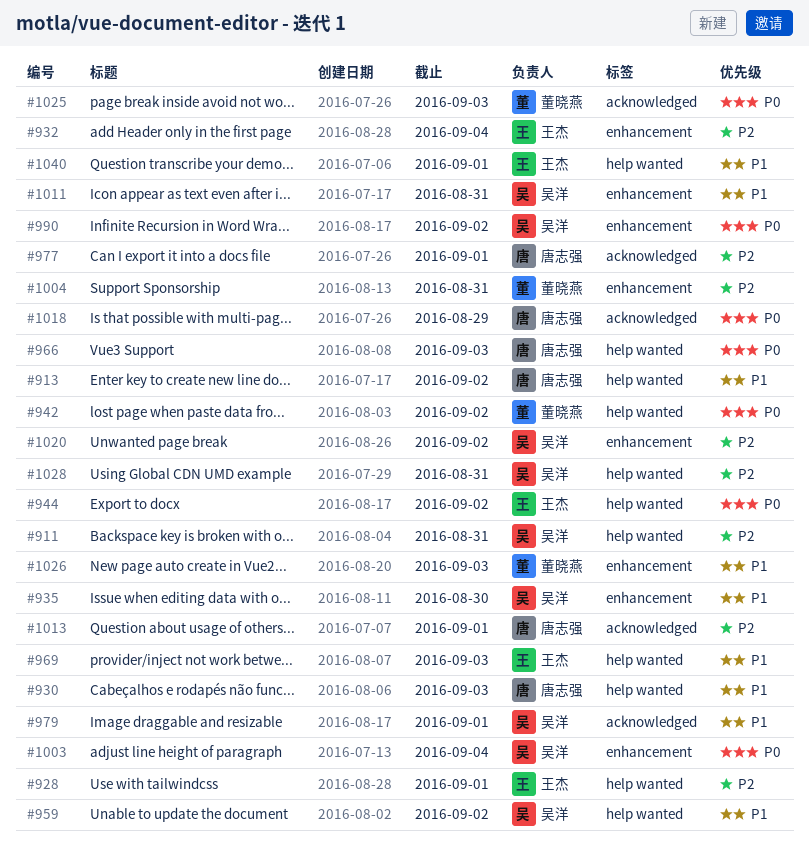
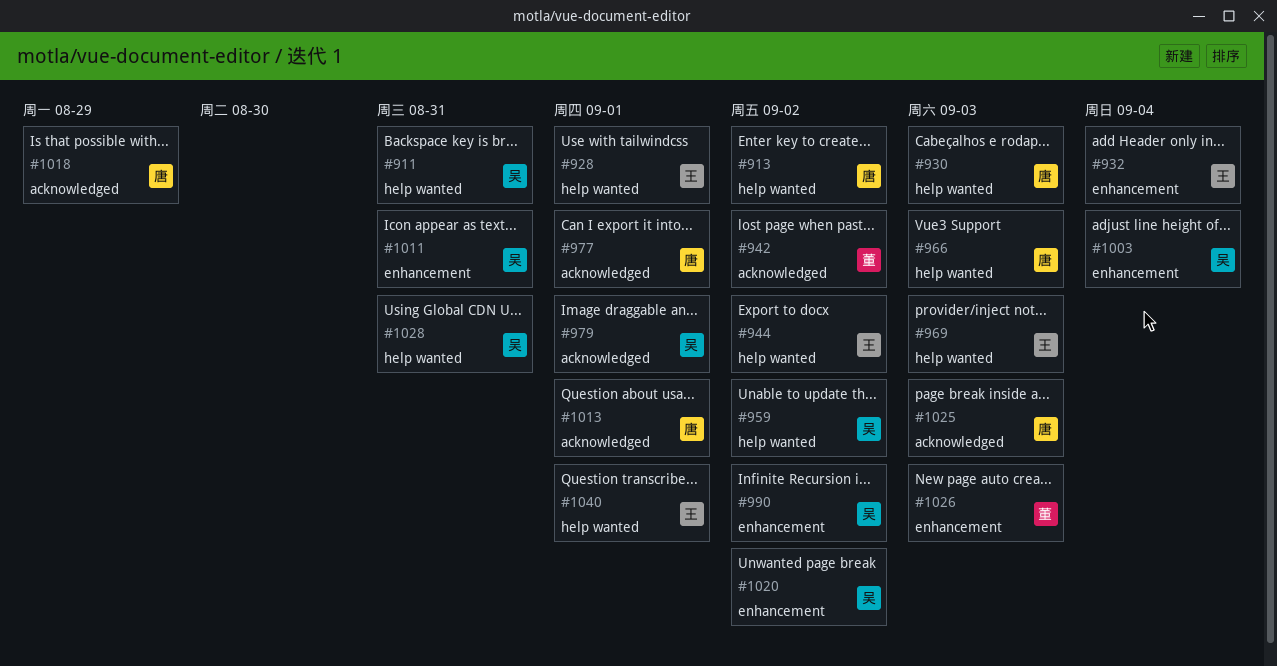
#935: present -> none
#942, label: help wanted -> acknowledged
#1004: present -> none
#1025, owner: 董晓燕 -> 唐志强

